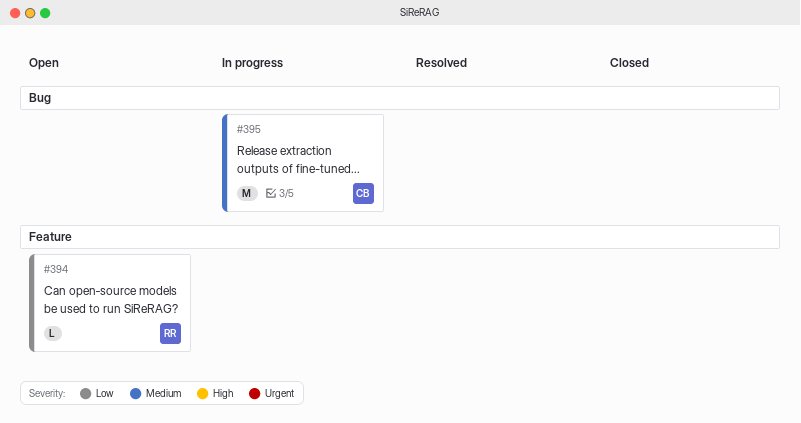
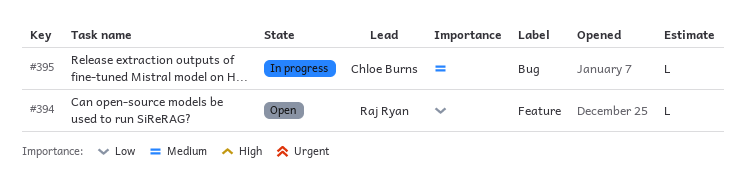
#395, estimate: M -> L

